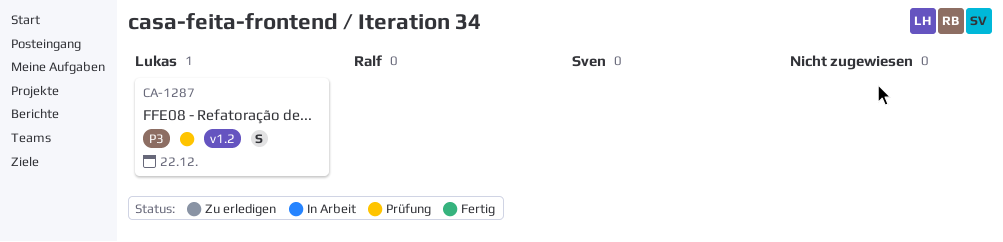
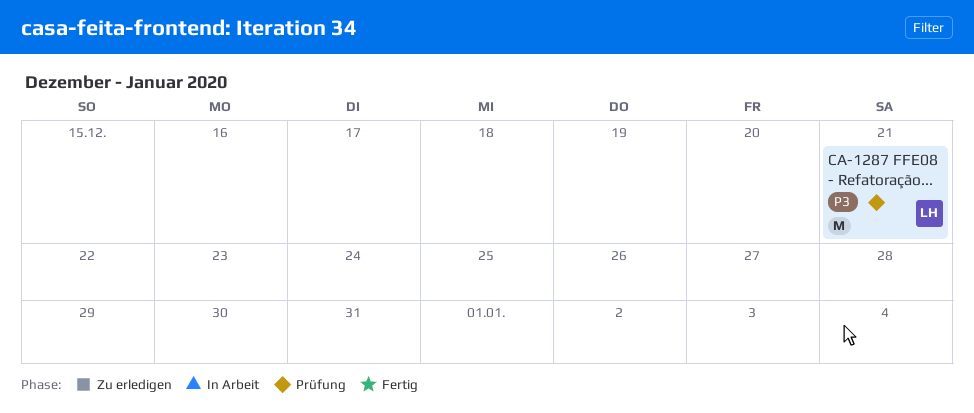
CA-1287, estimate: S -> M
CA-1287, due: Dec 22 -> Dec 21

